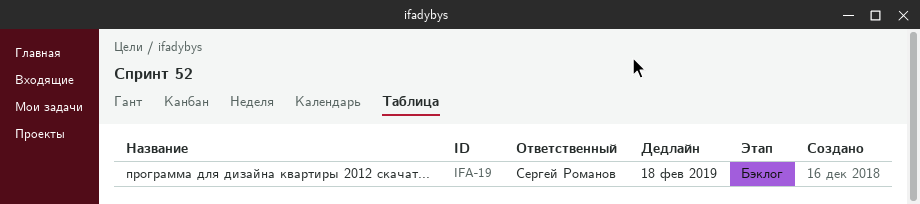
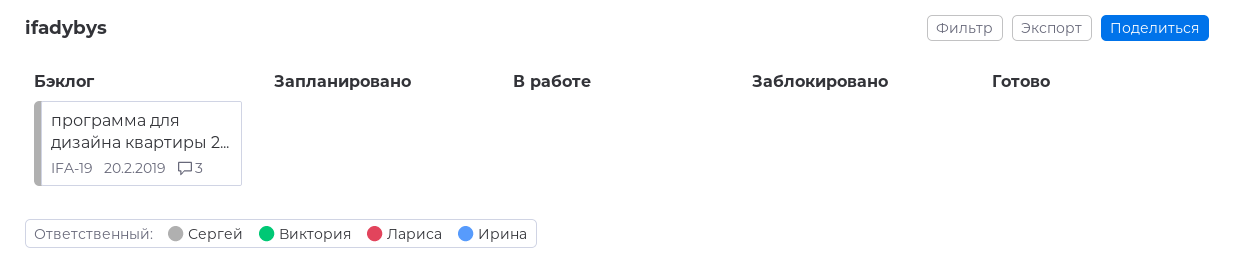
IFA-19, due: Feb 18 -> Feb 20

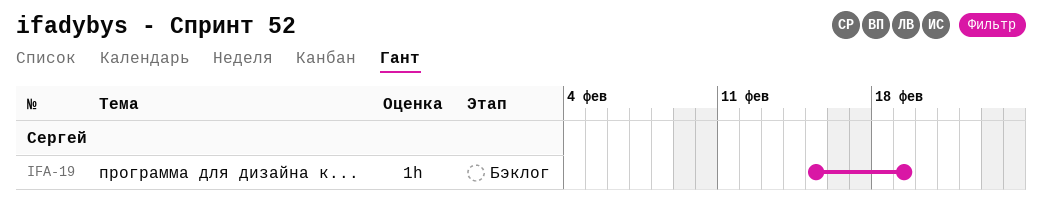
IFA-19, due: Feb 20 -> Feb 19

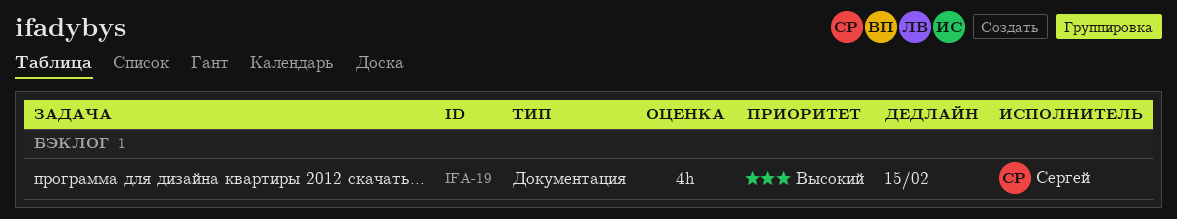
IFA-19, estimate: 1h -> 4h
IFA-19, due: Feb 19 -> Feb 15

